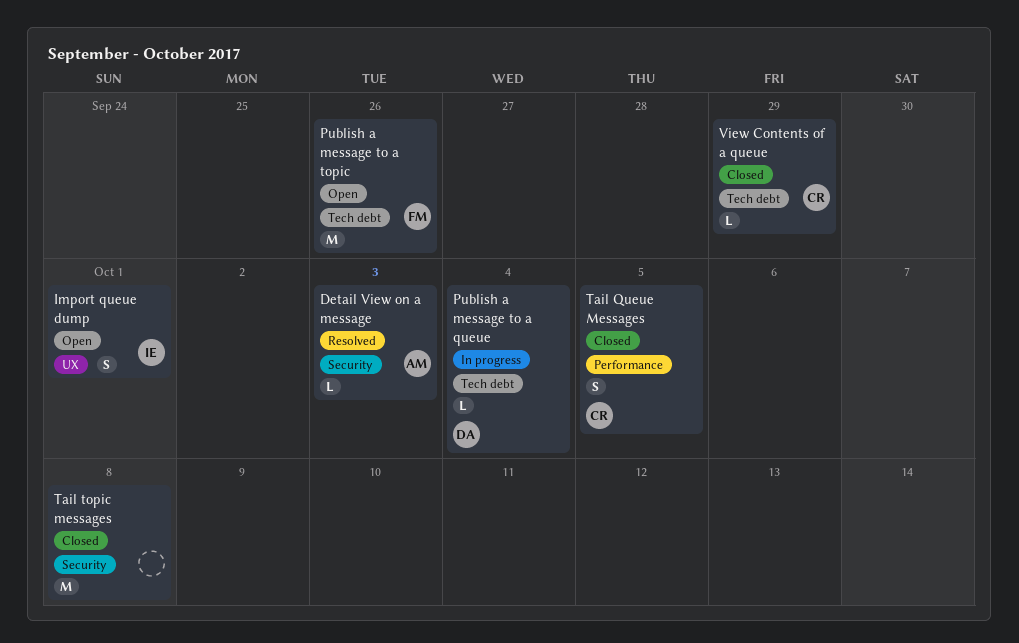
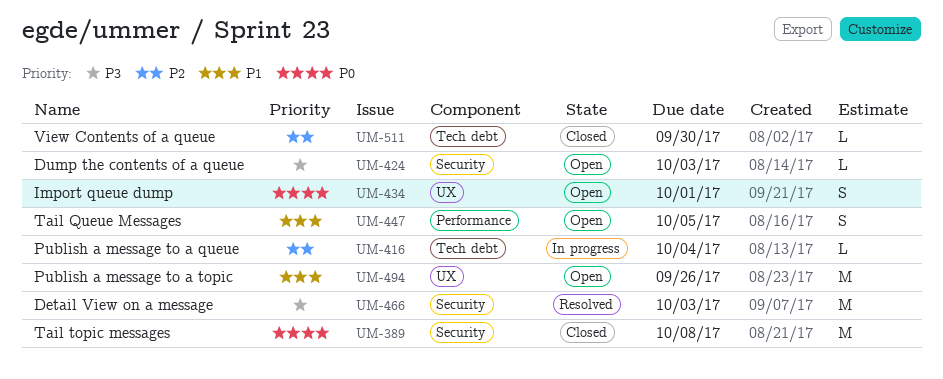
Detail View on a message, estimate: L -> M
Dump the contents of a queue: none -> present
Publish a message to a topic, label: Tech debt -> UX
Tail Queue Messages, status: Closed -> Open
View Contents of a queue, due: Sep 29 -> Sep 30

